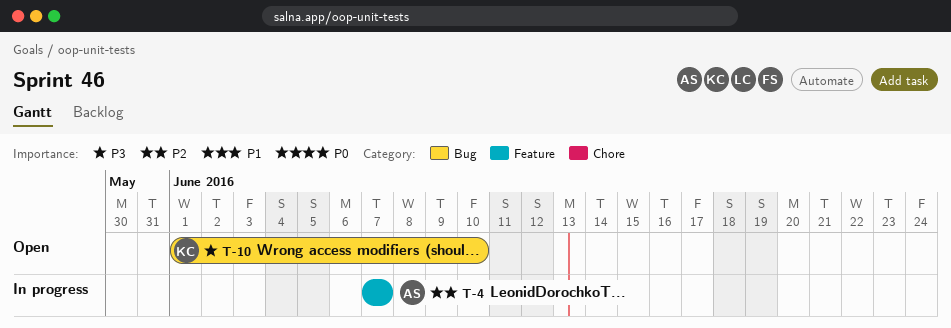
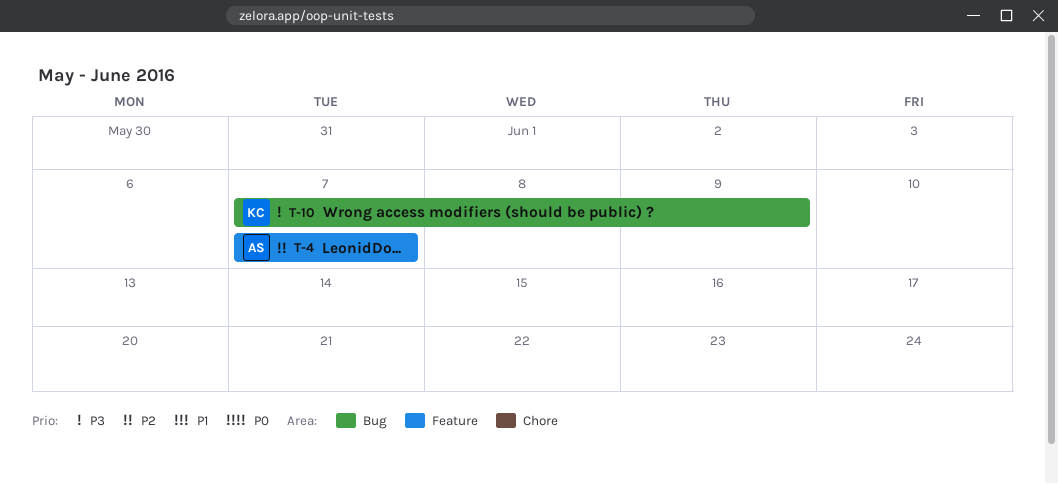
T-10, start: Jun 1 -> Jun 7
T-10, due: Jun 10 -> Jun 9

